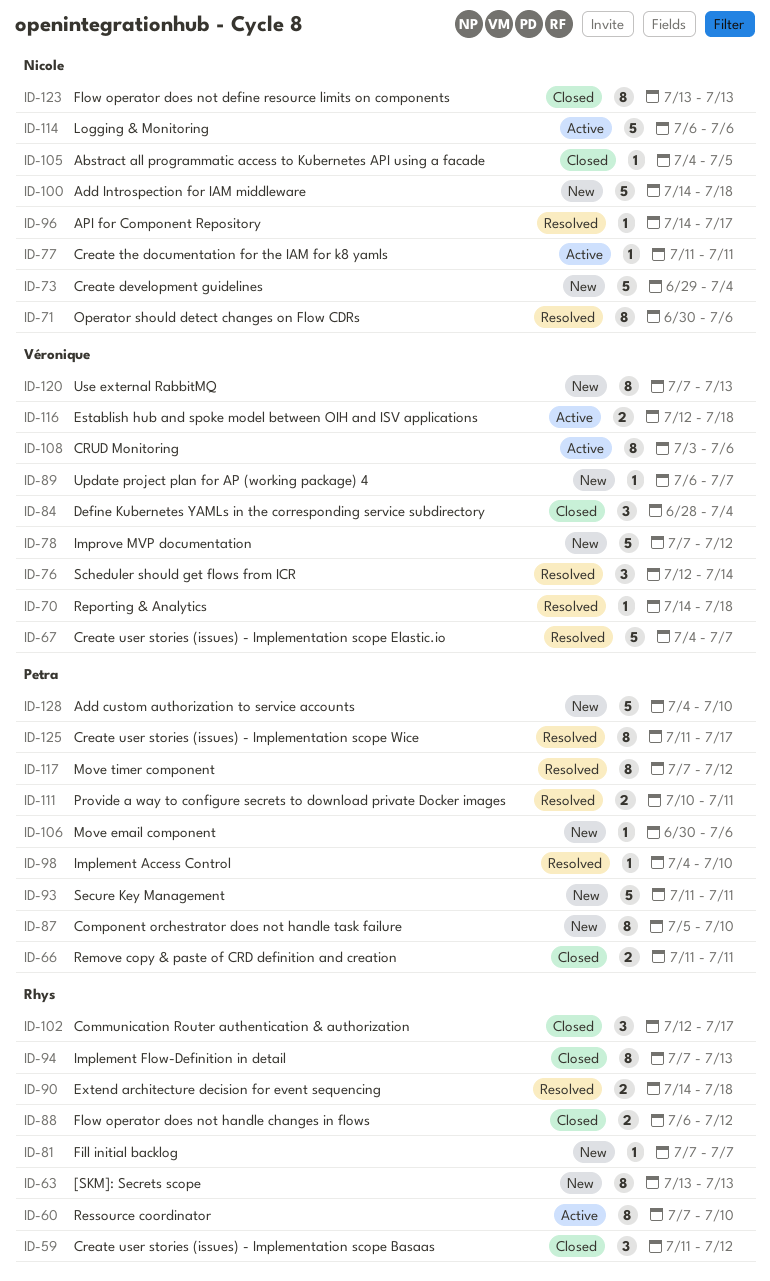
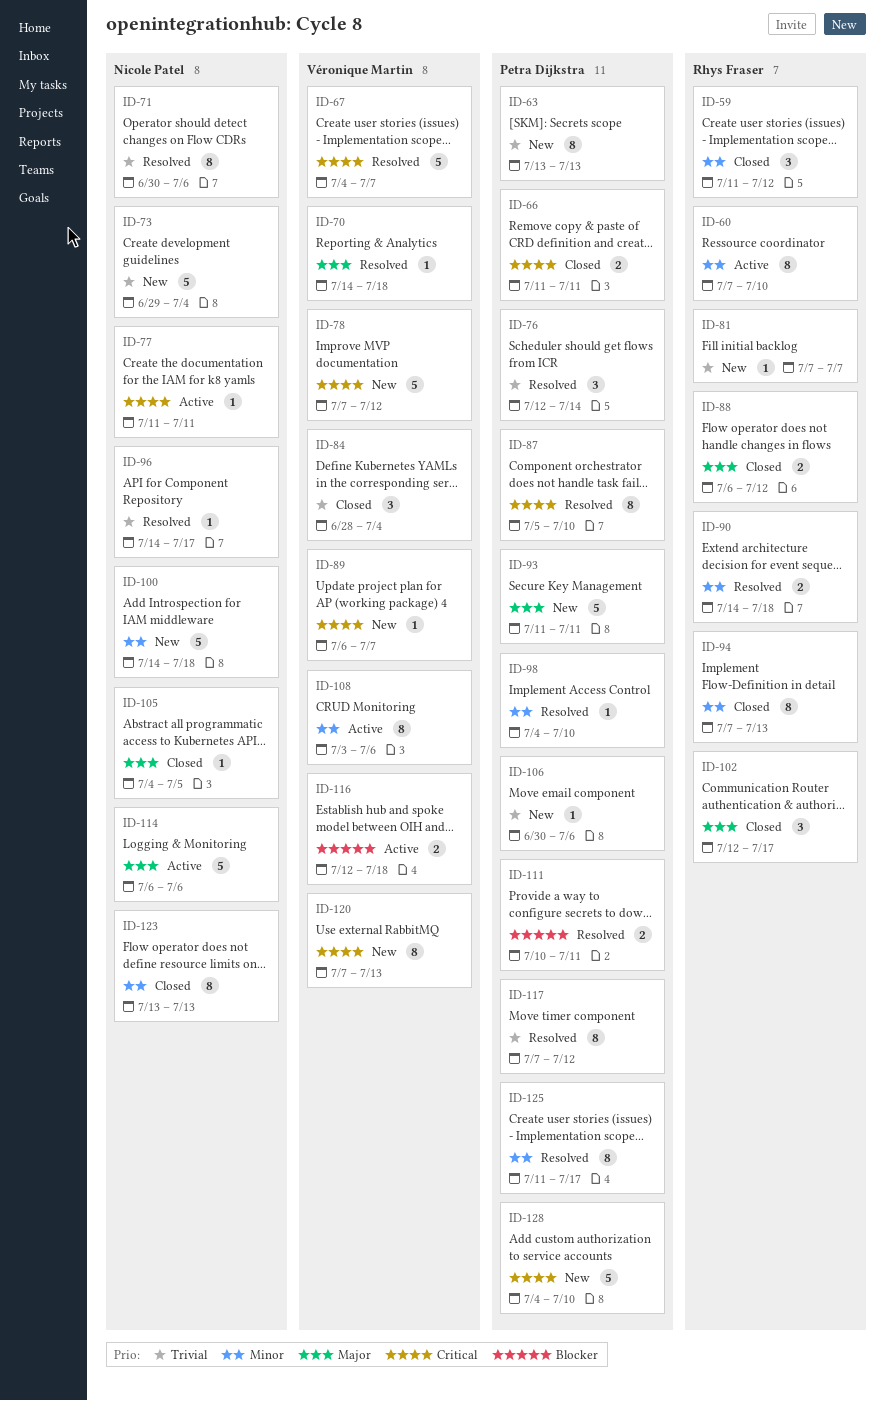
ID-63, owner: Rhys Fraser -> Petra Dijkstra
ID-76, owner: Véronique Martin -> Petra Dijkstra
ID-87, status: New -> Resolved

